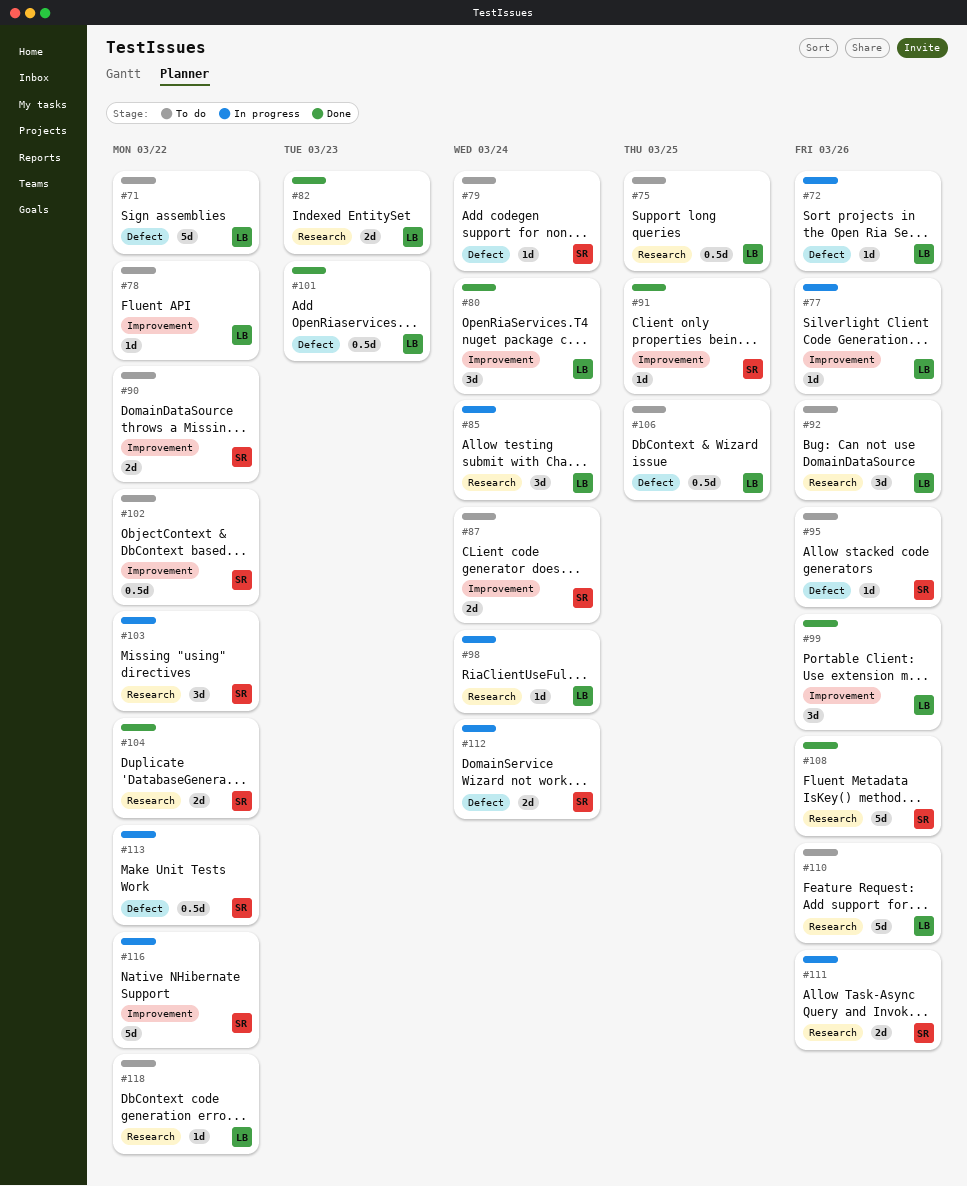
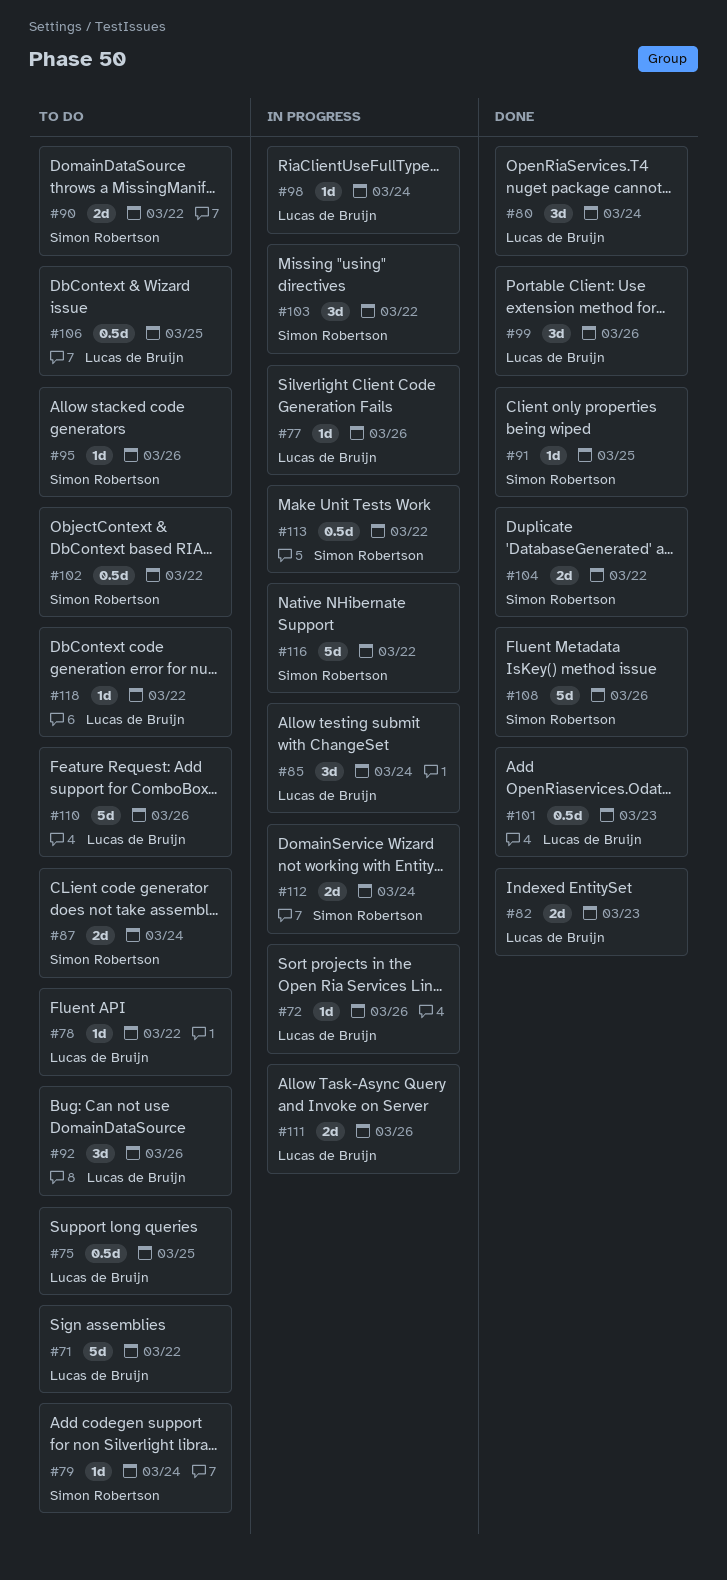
#111, owner: Simon Robertson -> Lucas de Bruijn

